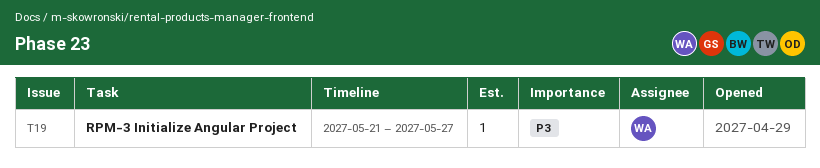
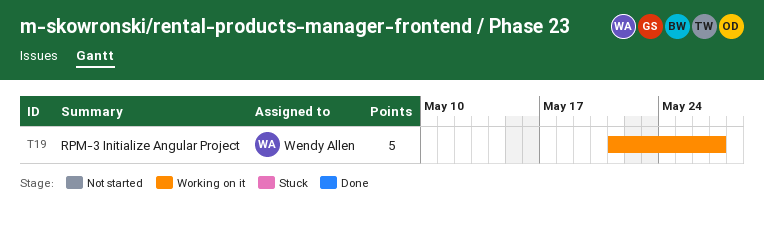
T19, estimate: 1 -> 5

